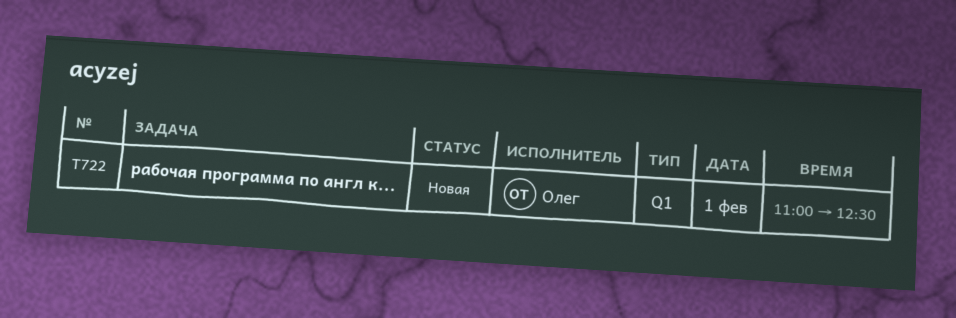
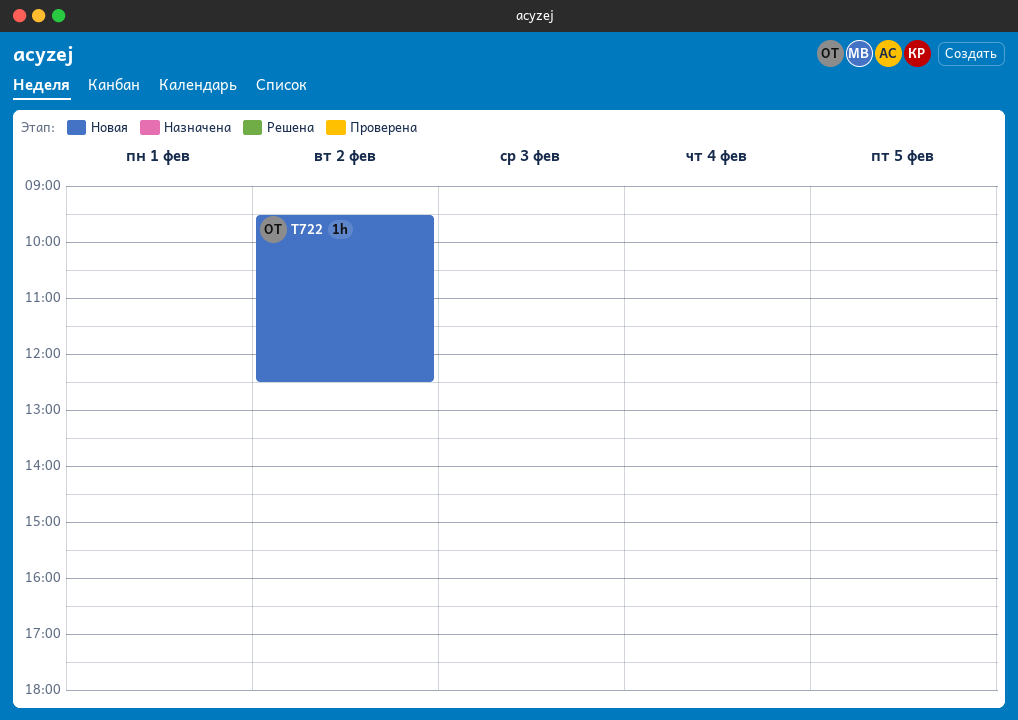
T722, day: Feb 1 -> Feb 2
T722, begins: 11:00 -> 09:30

